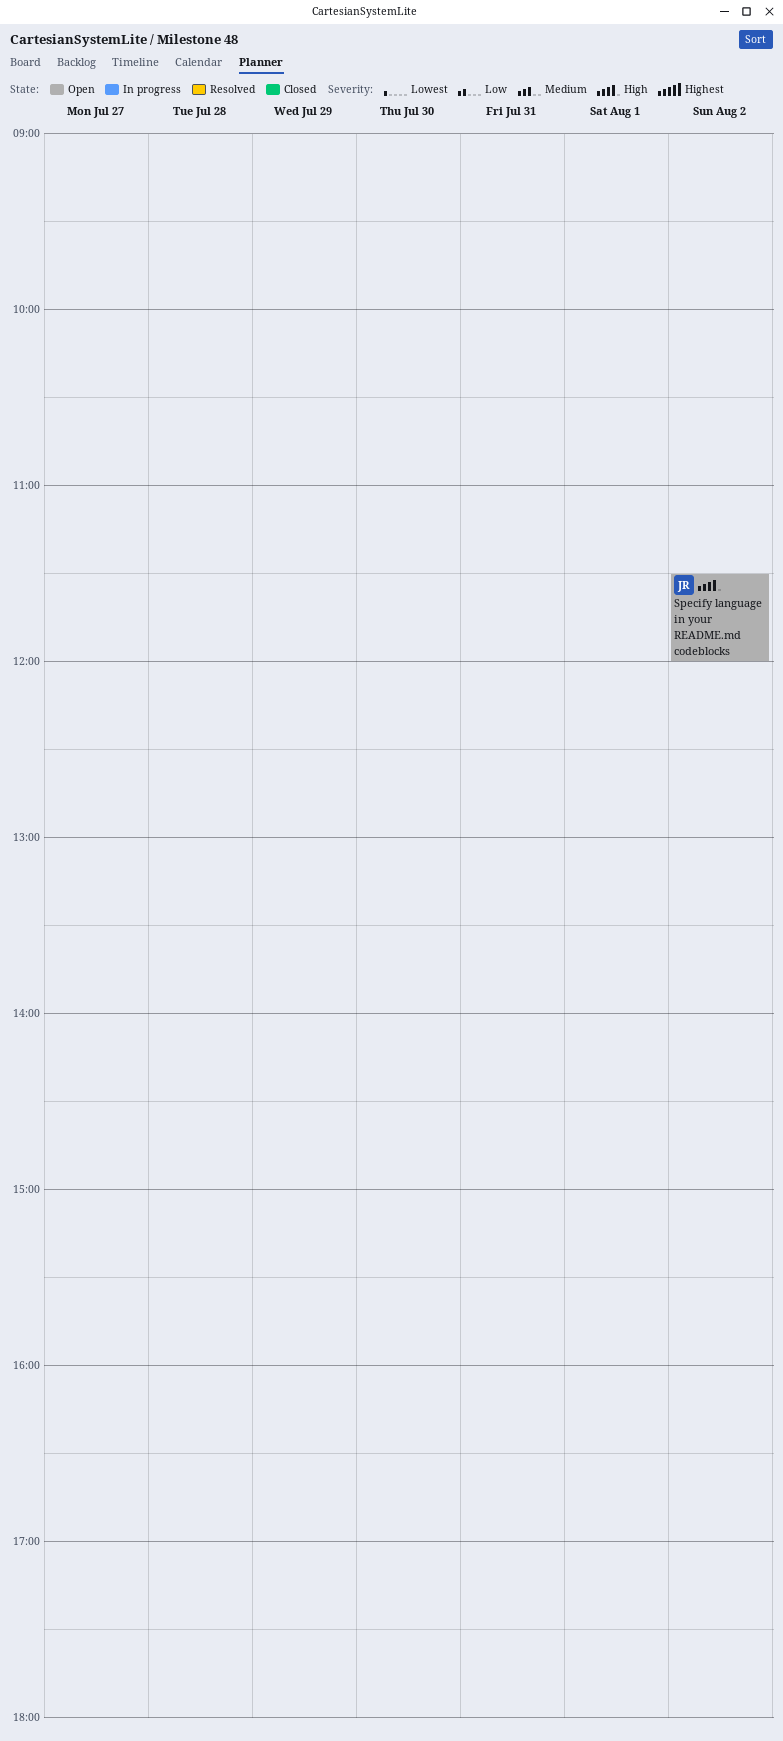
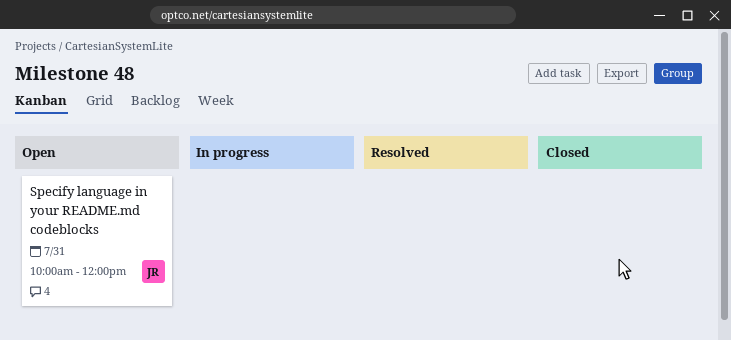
Specify language in your README.md codeblocks, day: Aug 2 -> Jul 31
Specify language in your README.md codeblocks, begins: 11:30 -> 10:00

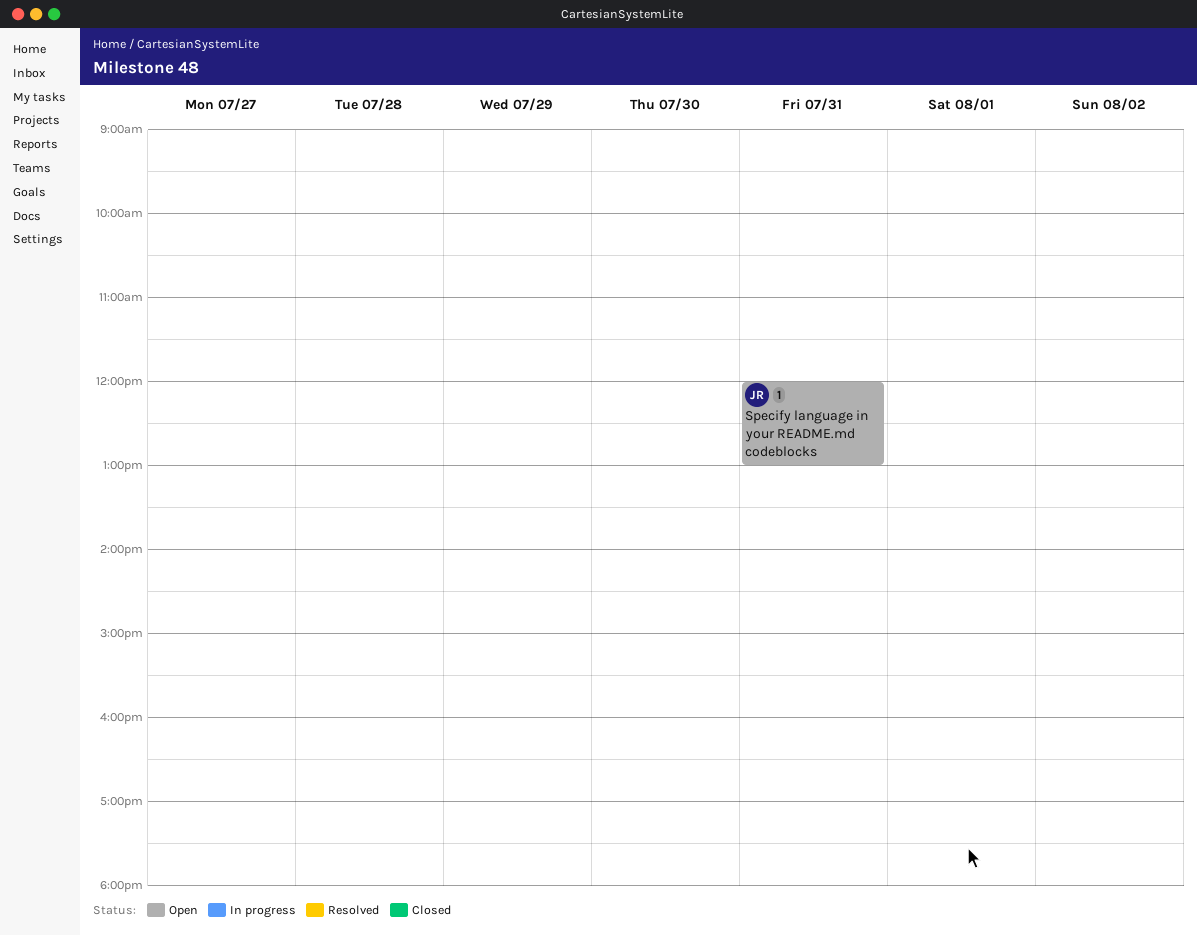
Specify language in your README.md codeblocks, begins: 10:00 -> 12:00
Specify language in your README.md codeblocks, ends: 12:00 -> 13:00

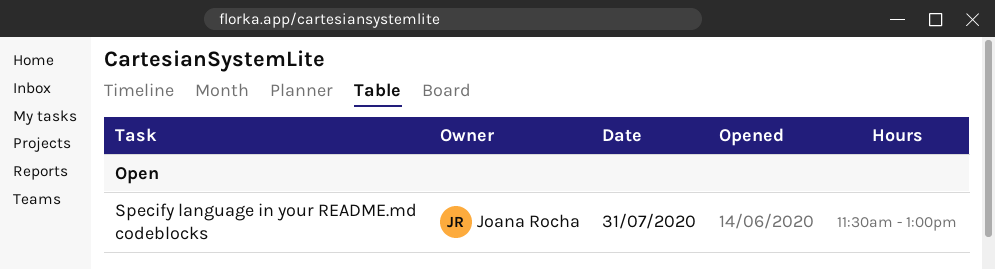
Specify language in your README.md codeblocks, begins: 12:00 -> 11:30

